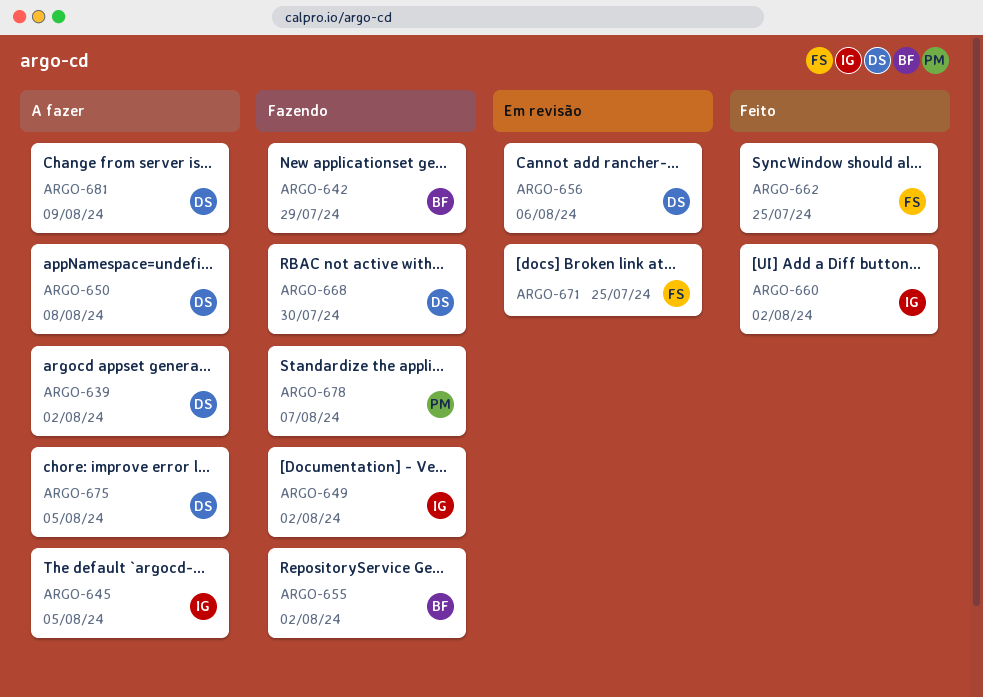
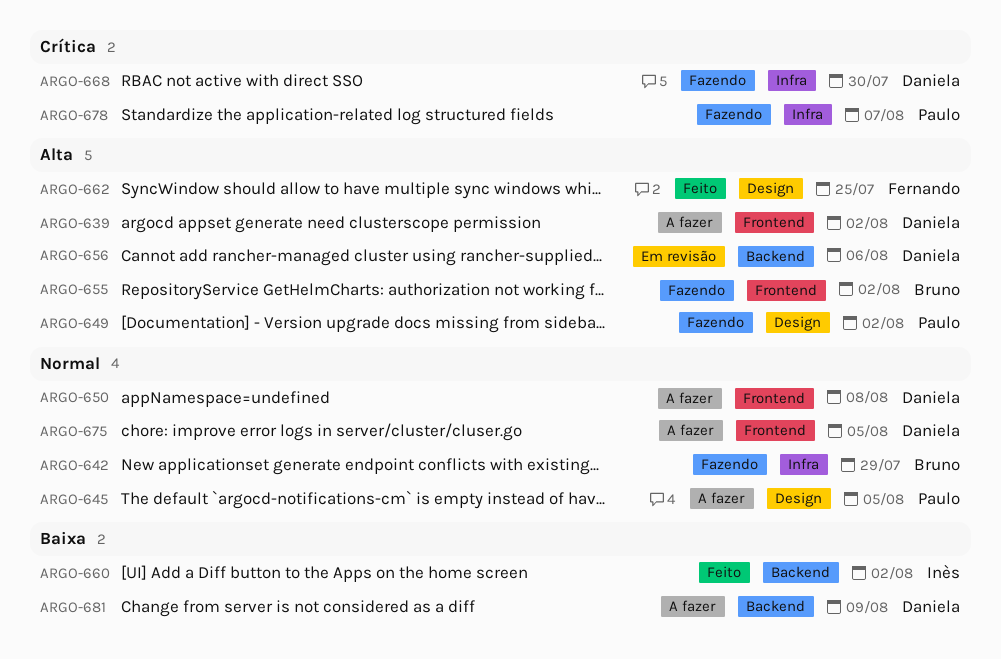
ARGO-645, owner: Inès -> Paulo
ARGO-649, owner: Inès -> Paulo
ARGO-671: present -> none

